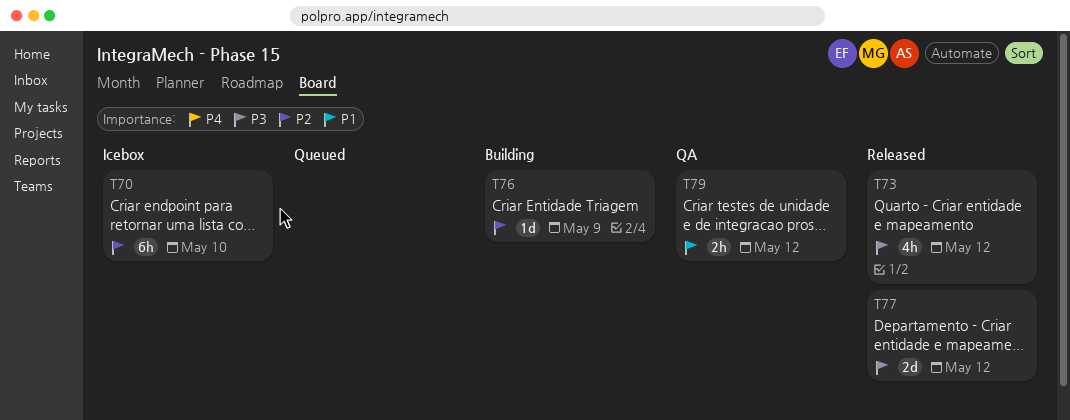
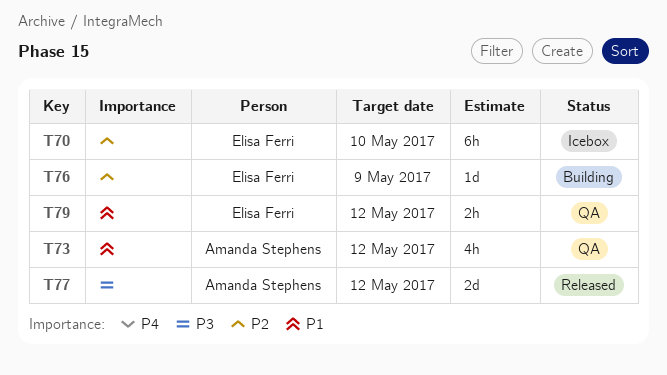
T73, status: Released -> QA
T73, priority: P3 -> P1

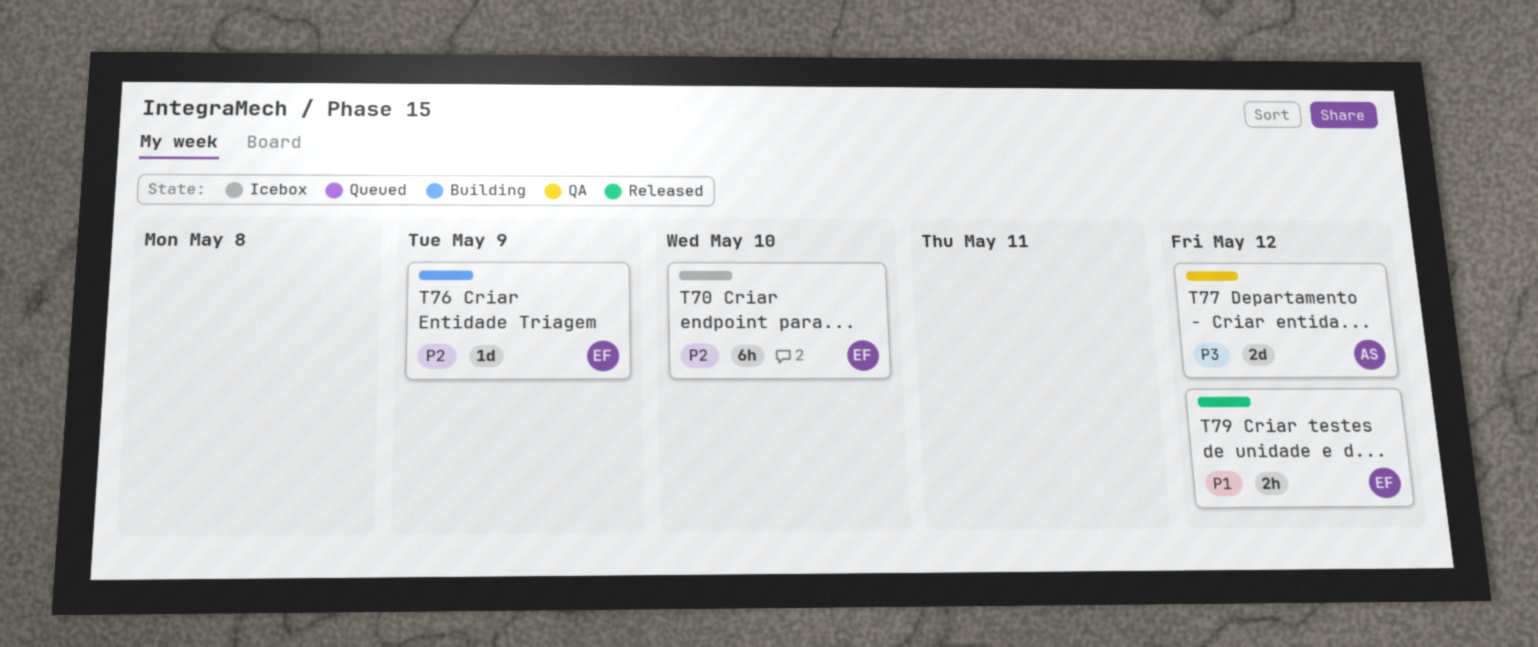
T73: present -> none
T77, status: Released -> QA
T79, status: QA -> Released

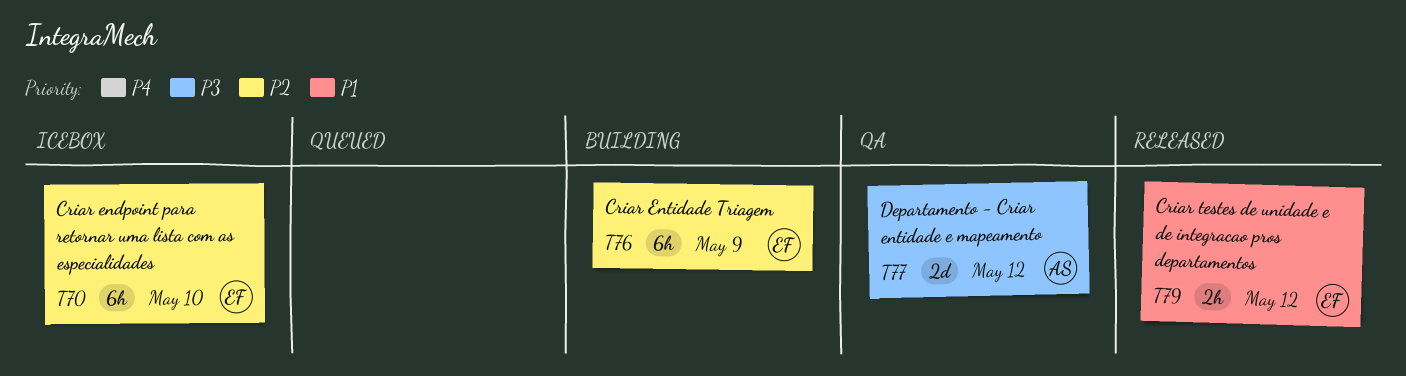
T76, estimate: 1d -> 6h

